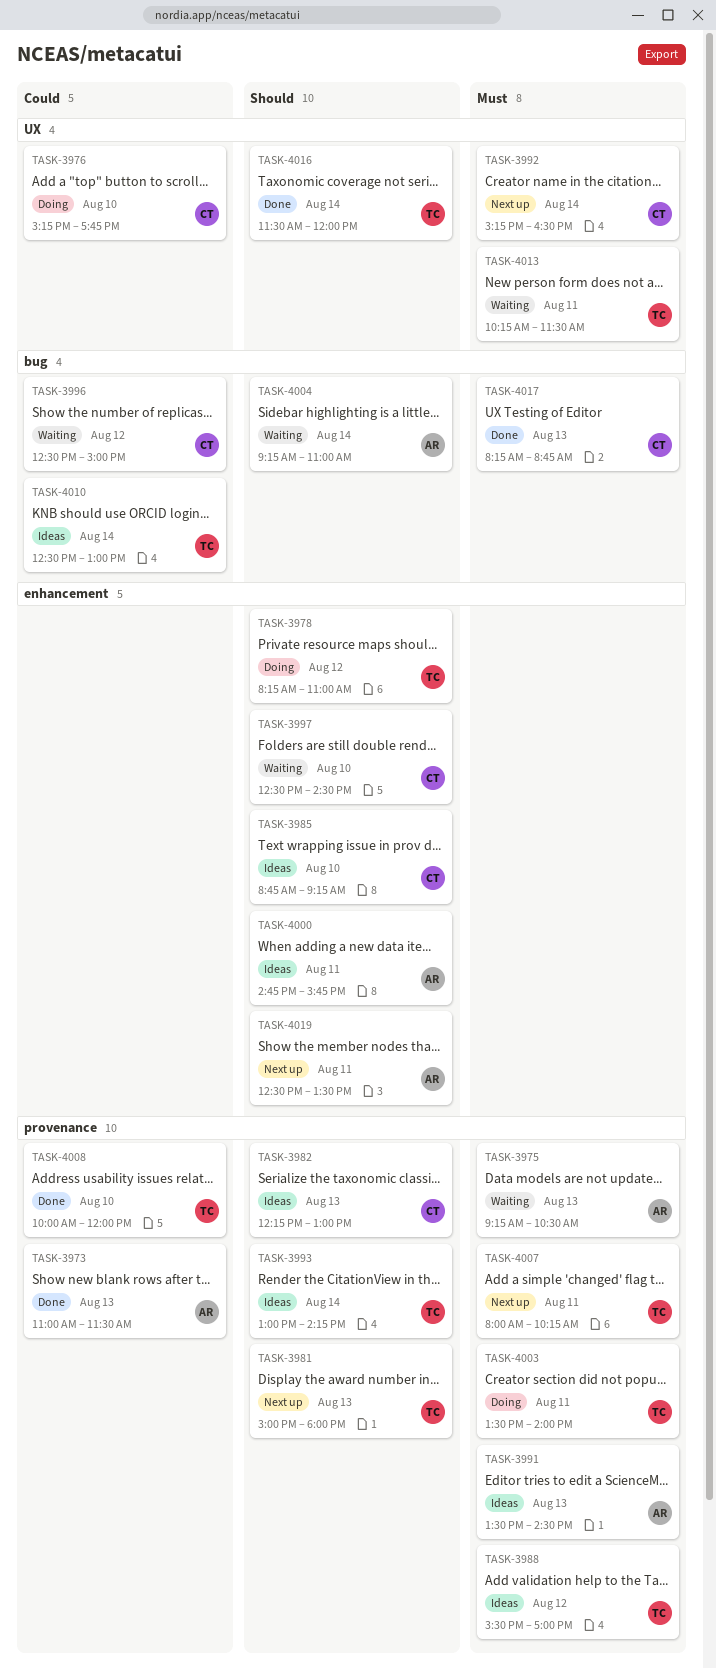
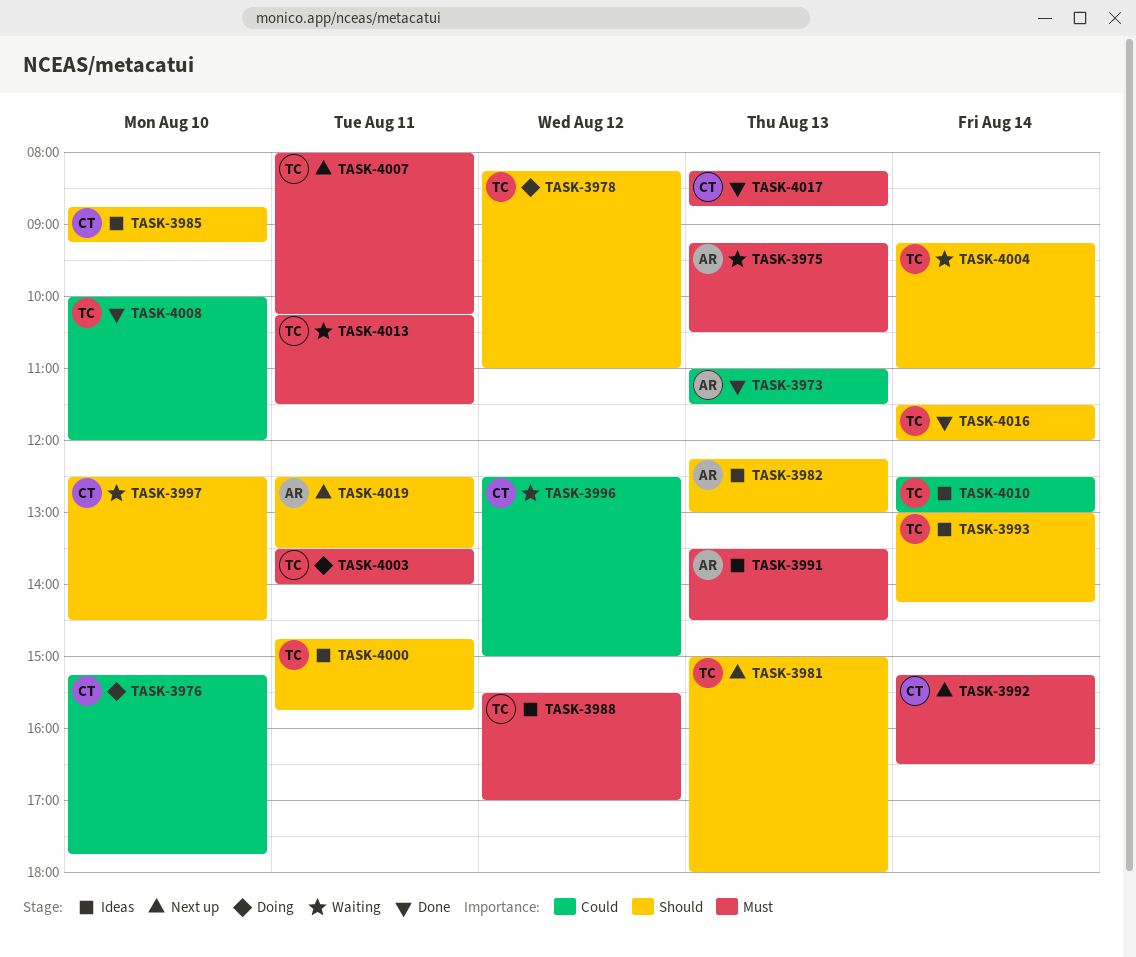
TASK-3982, owner: CT -> AR
TASK-4000, owner: AR -> TC
TASK-4004, owner: AR -> TC

